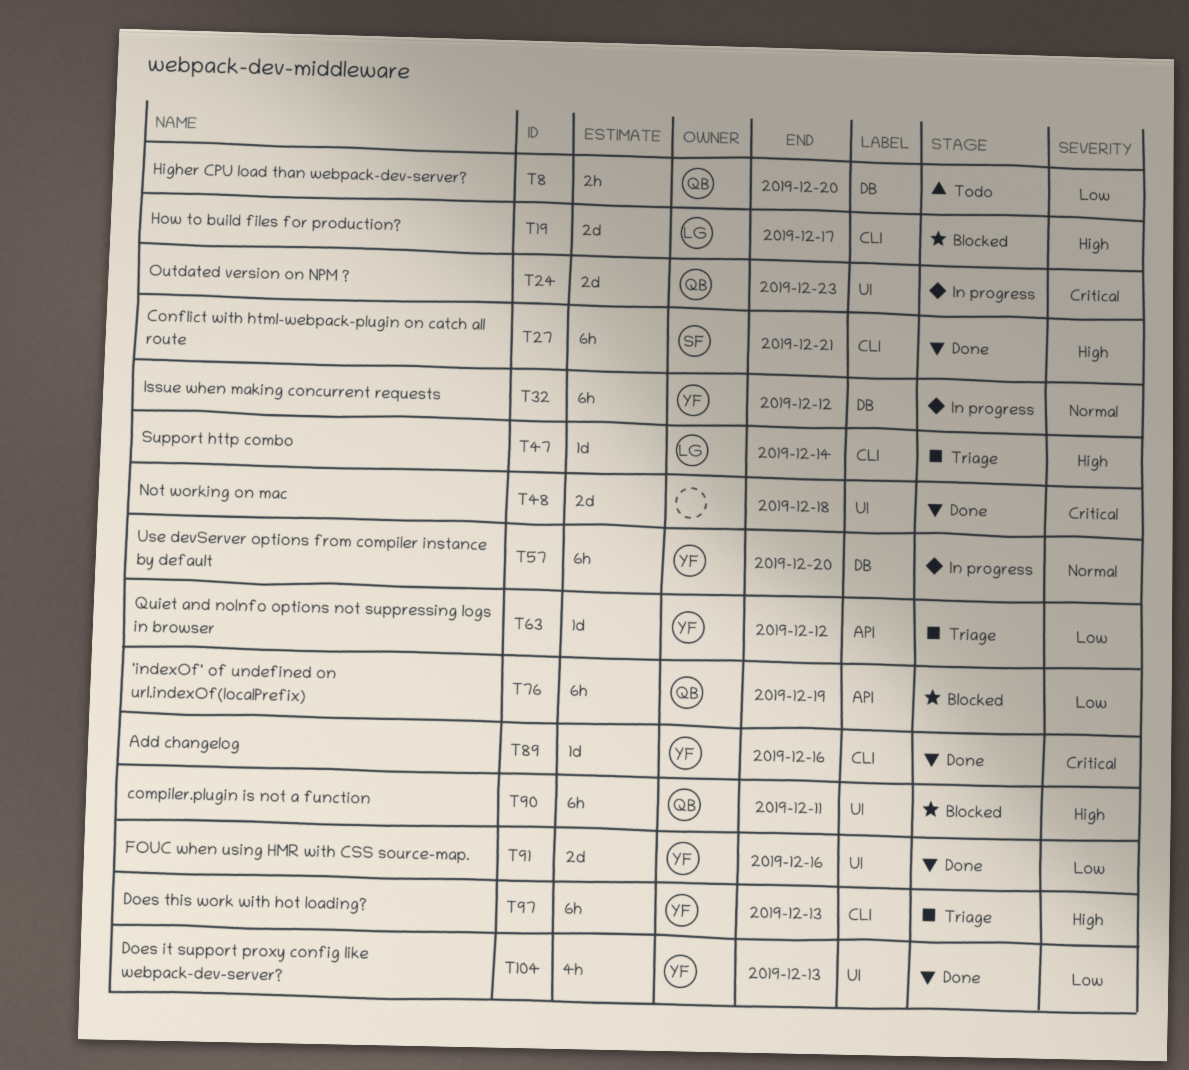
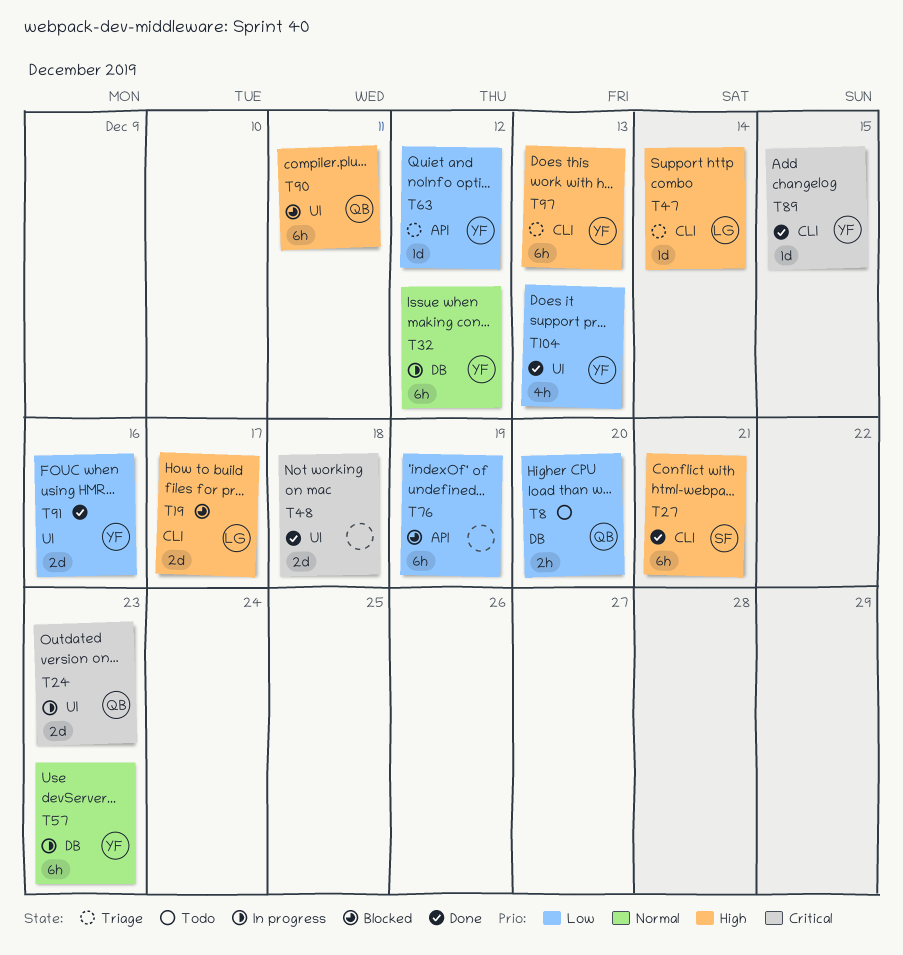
T57, due: Dec 20 -> Dec 23
T76, owner: QB -> none
T89, due: Dec 16 -> Dec 15

